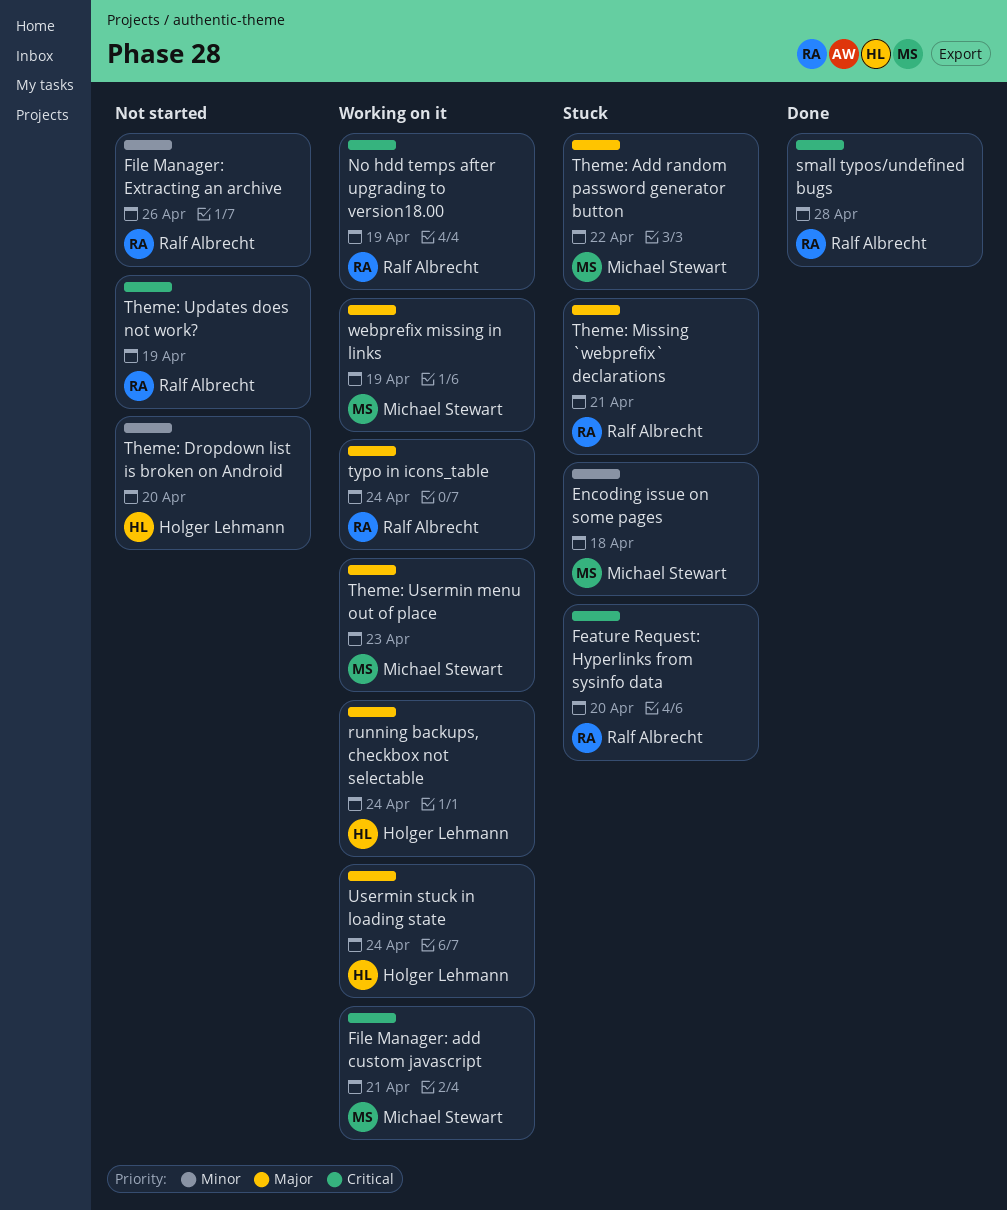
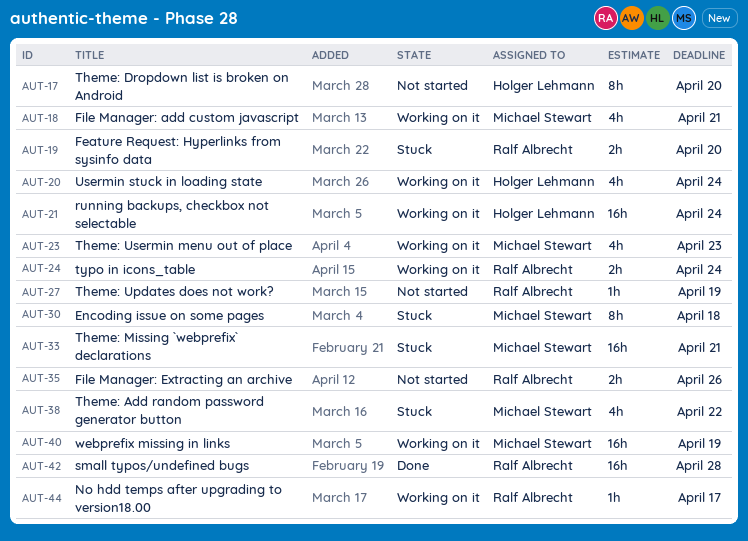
No hdd temps after upgrading to version18.00, due: Apr 19 -> Apr 17
Theme: Missing `webprefix` declarations, owner: Ralf Albrecht -> Michael Stewart

